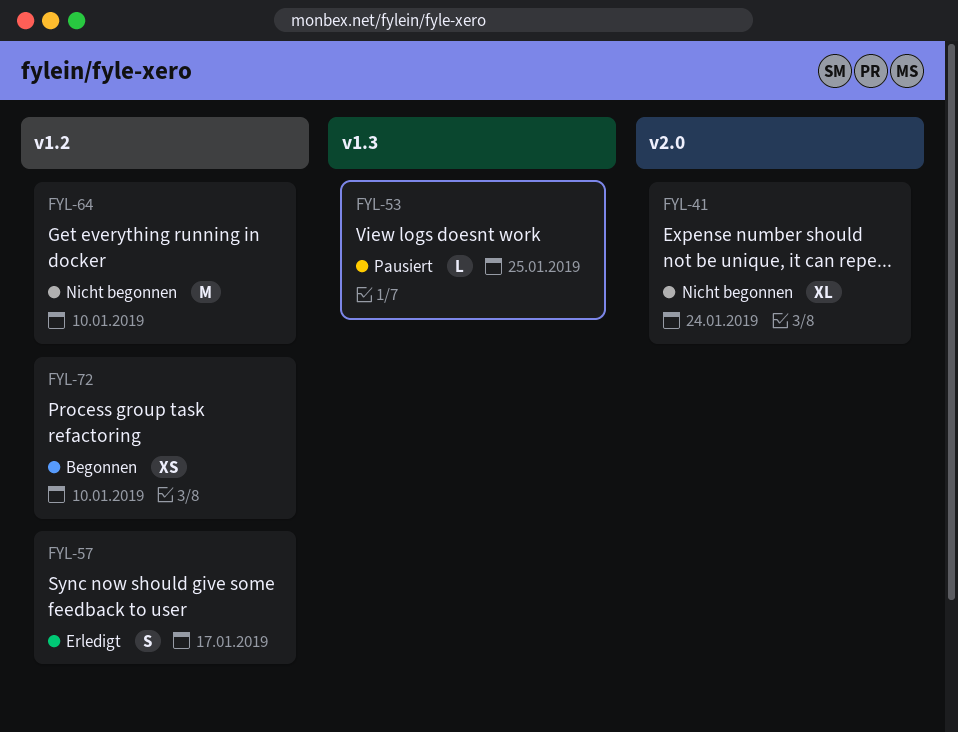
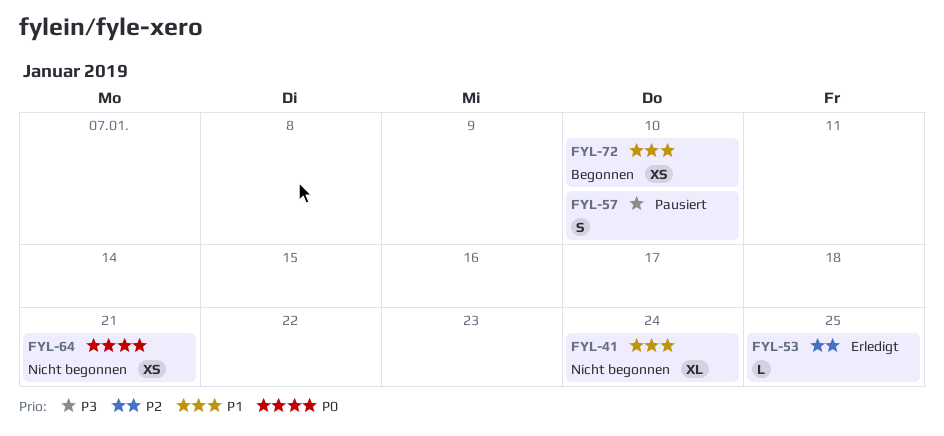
FYL-53, status: Pausiert -> Erledigt
FYL-57, status: Erledigt -> Pausiert
FYL-57, due: Jan 17 -> Jan 10
FYL-64, estimate: M -> XS
FYL-64, due: Jan 10 -> Jan 21

